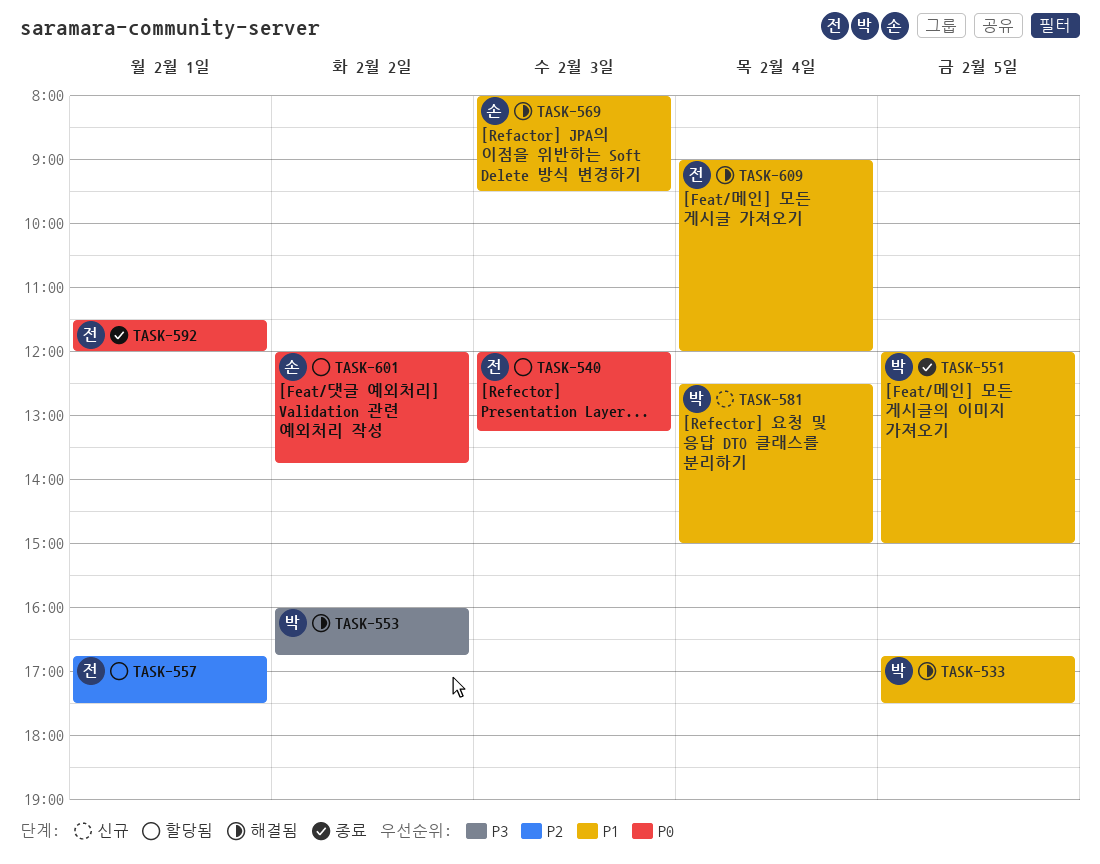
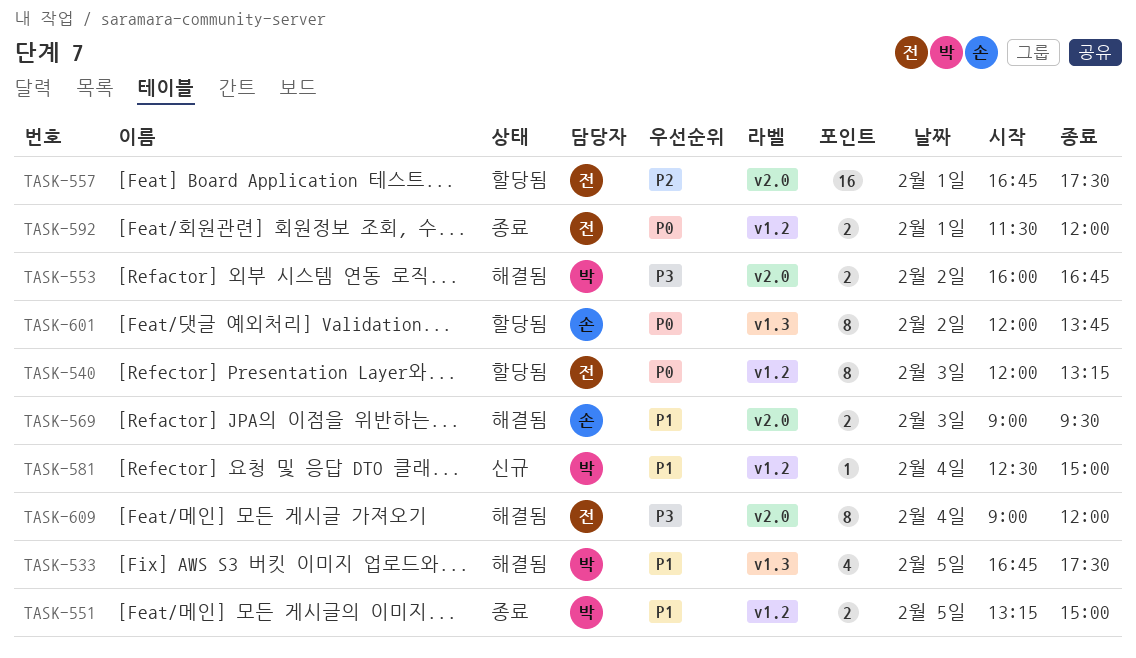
TASK-551, begins: 12:00 -> 13:15
TASK-569, begins: 08:00 -> 09:00
TASK-609, priority: P1 -> P3

